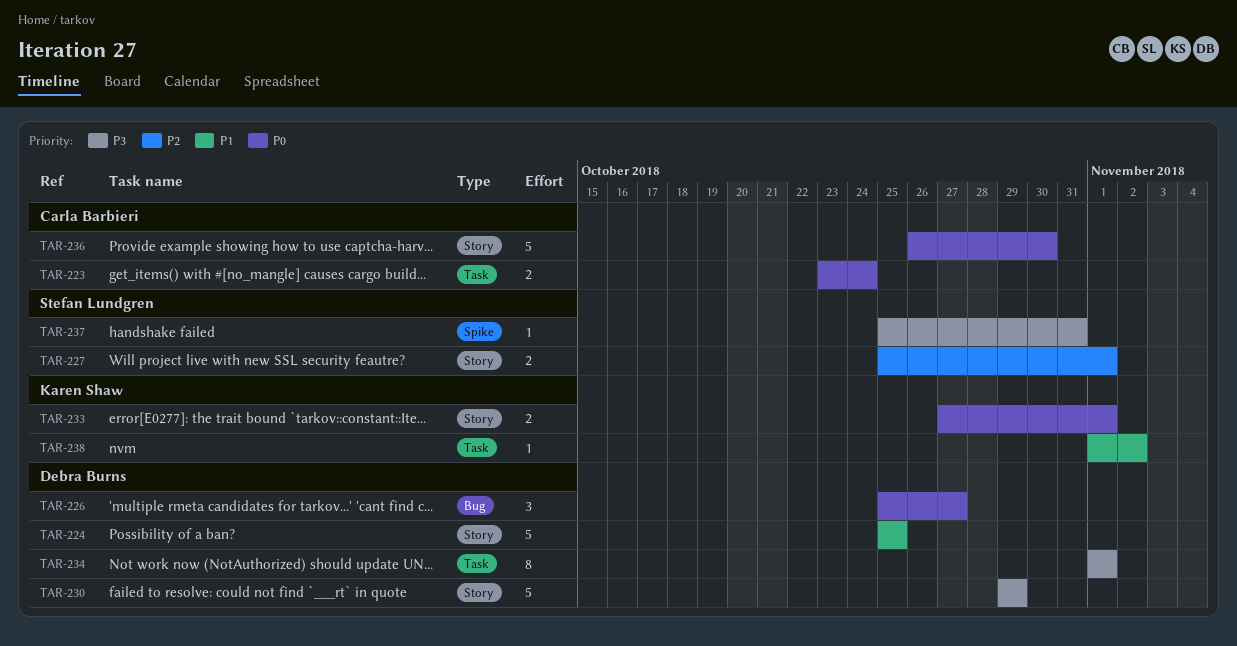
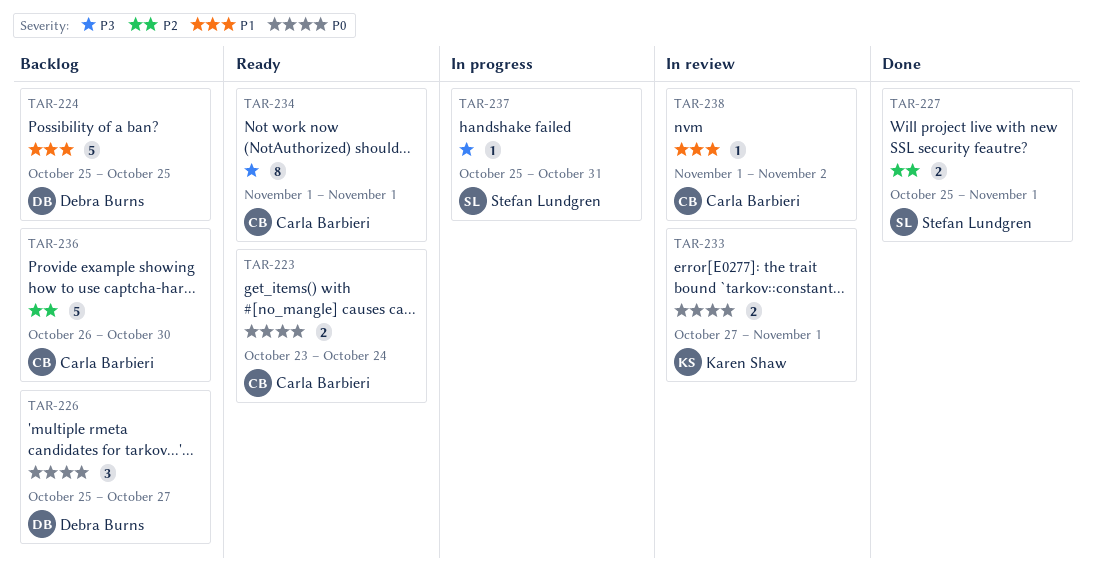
TAR-230: present -> none
TAR-234, owner: Debra Burns -> Carla Barbieri
TAR-236, priority: P0 -> P2
TAR-238, owner: Karen Shaw -> Carla Barbieri

